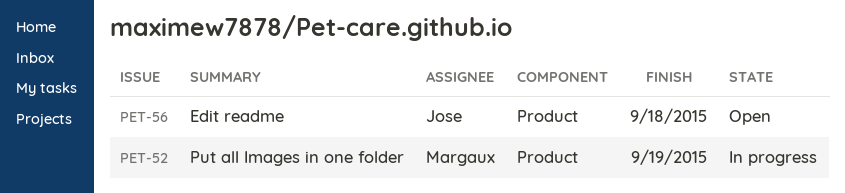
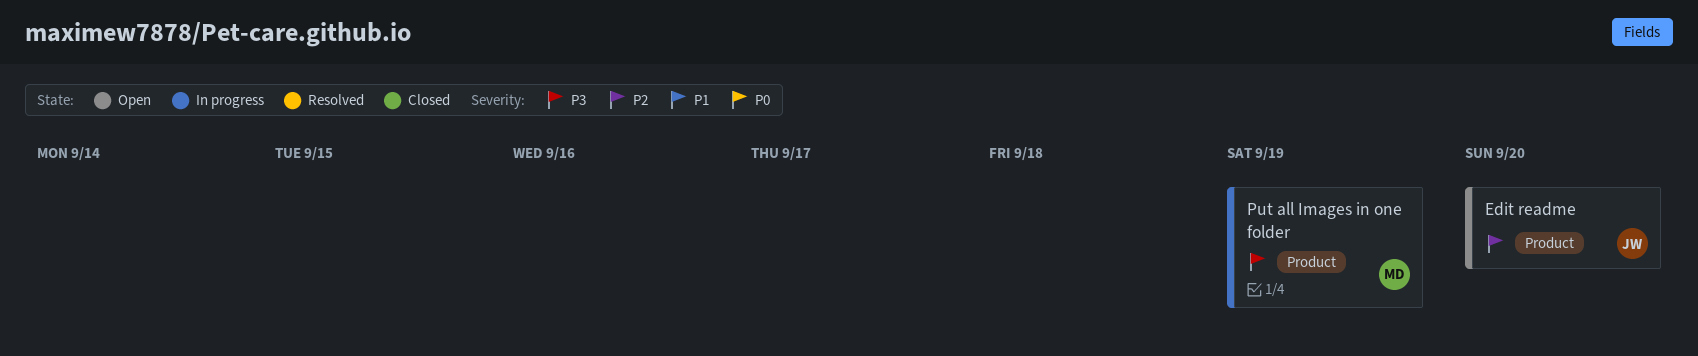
Edit readme, due: Sep 18 -> Sep 20

